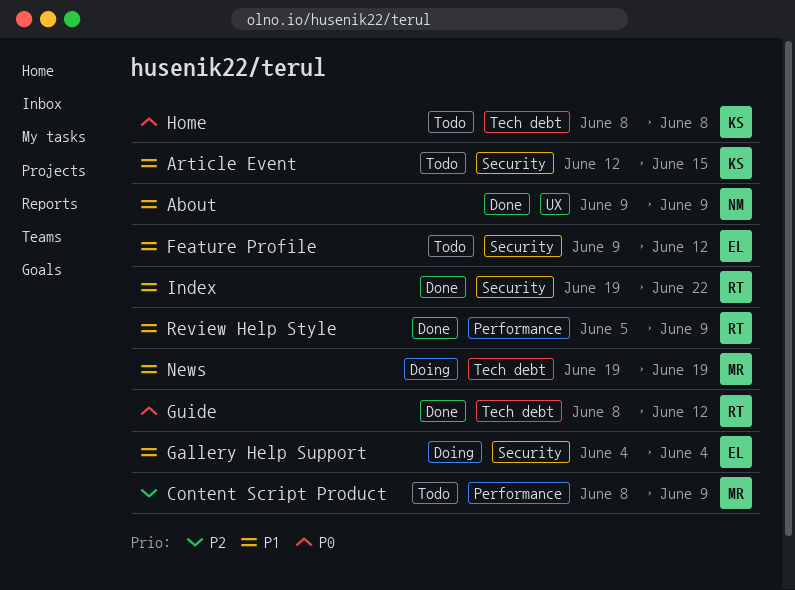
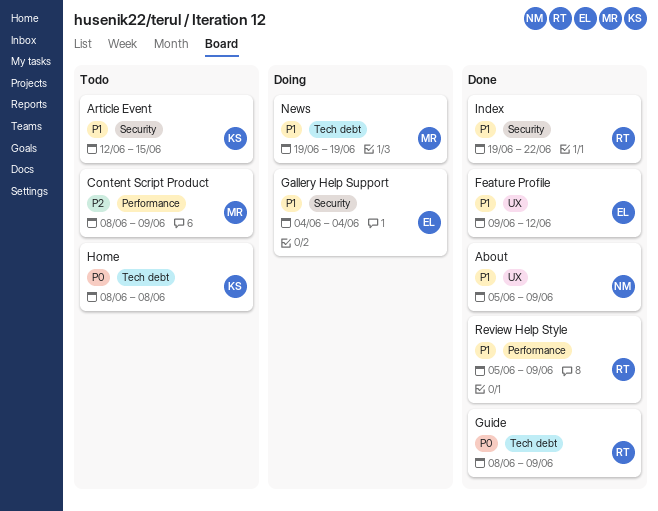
About, start: Jun 9 -> Jun 5
Feature Profile, status: Todo -> Done
Feature Profile, label: Security -> UX
Guide, due: Jun 12 -> Jun 9

